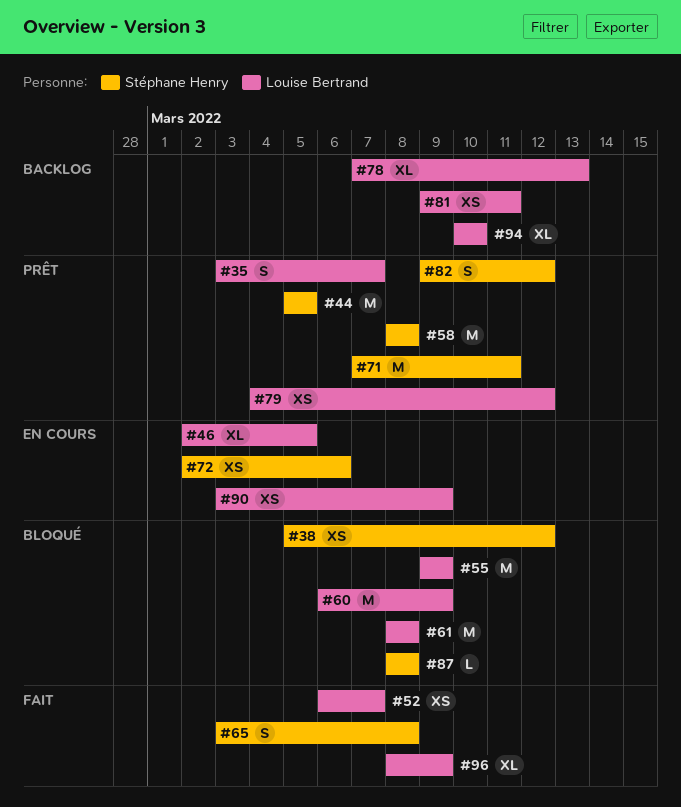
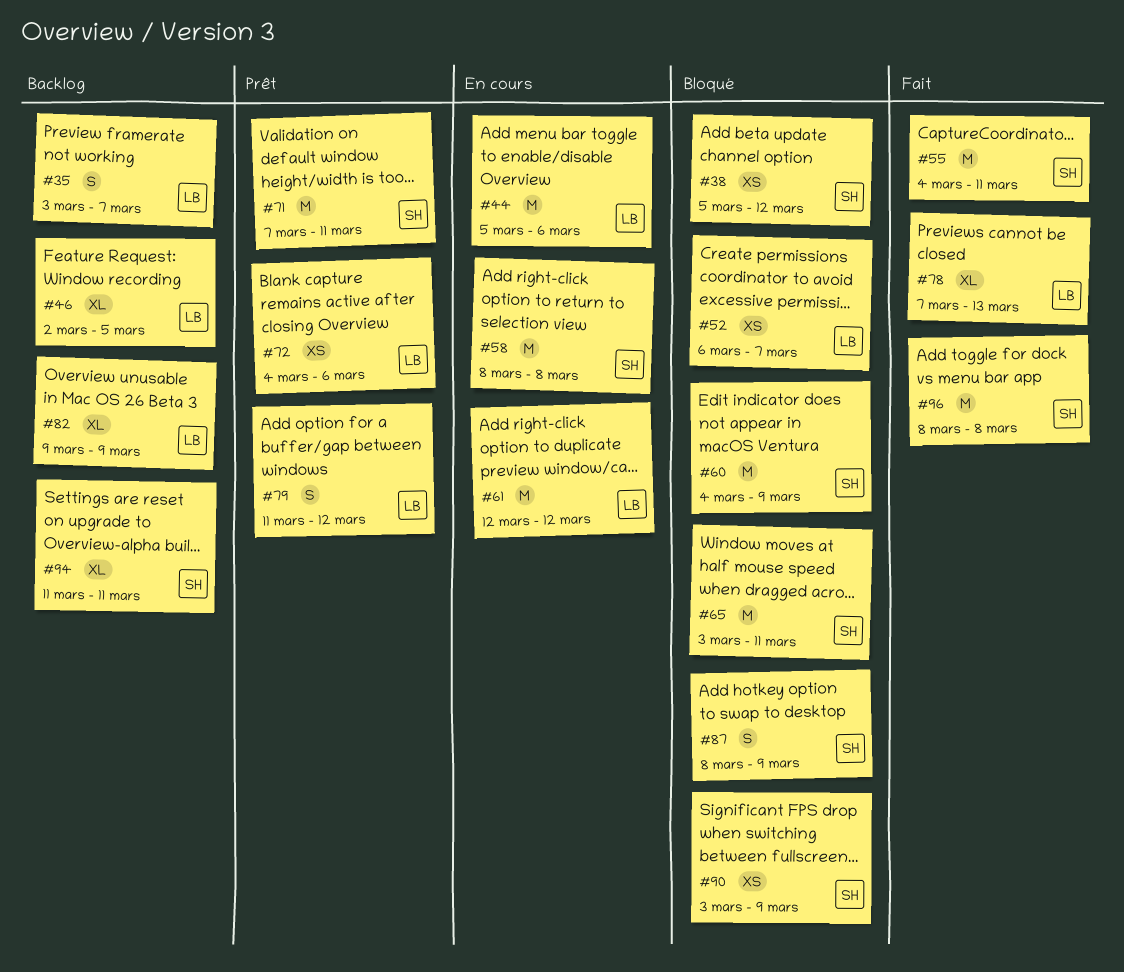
#35, status: Prêt -> Backlog
#44, status: Prêt -> En cours
#44, owner: Stéphane Henry -> Louise Bertrand
#44, due: Mar 5 -> Mar 6
#46, status: En cours -> Backlog
#52, status: Fait -> Bloqué
#55, status: Bloqué -> Fait
#55, owner: Louise Bertrand -> Stéphane Henry
#55, start: Mar 9 -> Mar 4
#55, due: Mar 9 -> Mar 11
#58, status: Prêt -> En cours
#60, owner: Louise Bertrand -> Stéphane Henry
#60, start: Mar 6 -> Mar 4
#61, status: Bloqué -> En cours
#61, start: Mar 8 -> Mar 12
#61, due: Mar 8 -> Mar 12
#65, status: Fait -> Bloqué
#65, estimate: S -> M
#65, due: Mar 8 -> Mar 11
#72, status: En cours -> Prêt
#72, owner: Stéphane Henry -> Louise Bertrand
#72, start: Mar 2 -> Mar 4
#78, status: Backlog -> Fait
#79, estimate: XS -> S
#79, start: Mar 4 -> Mar 11
#81: present -> none
#82, status: Prêt -> Backlog
#82, owner: Stéphane Henry -> Louise Bertrand
#82, estimate: S -> XL
#82, due: Mar 12 -> Mar 9
#87, estimate: L -> S
#87, due: Mar 8 -> Mar 9
#90, status: En cours -> Bloqué
#90, owner: Louise Bertrand -> Stéphane Henry
#94, owner: Louise Bertrand -> Stéphane Henry
#94, start: Mar 10 -> Mar 11
#94, due: Mar 10 -> Mar 11
#96, owner: Louise Bertrand -> Stéphane Henry
#96, estimate: XL -> M
#96, due: Mar 9 -> Mar 8

